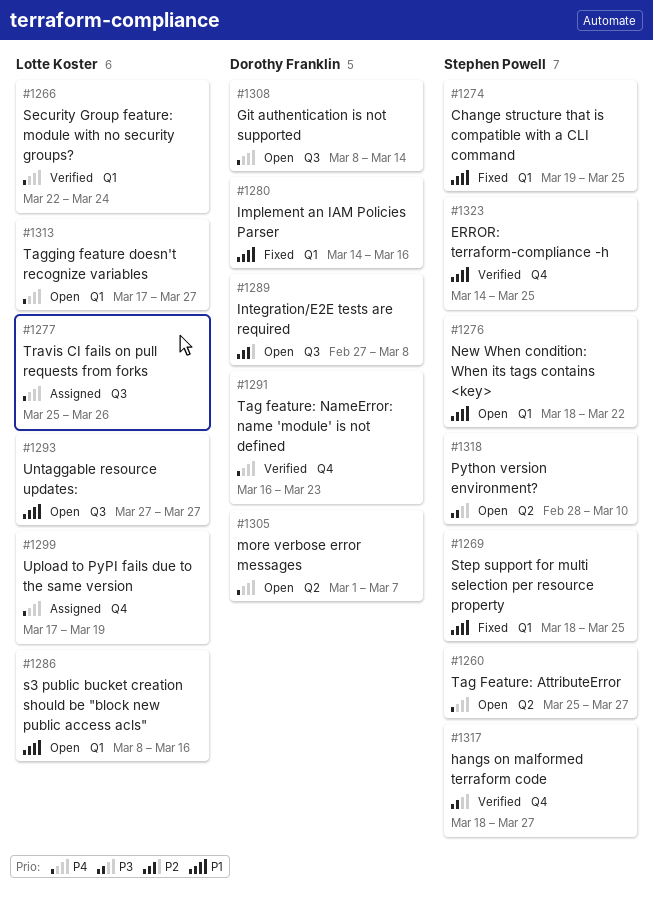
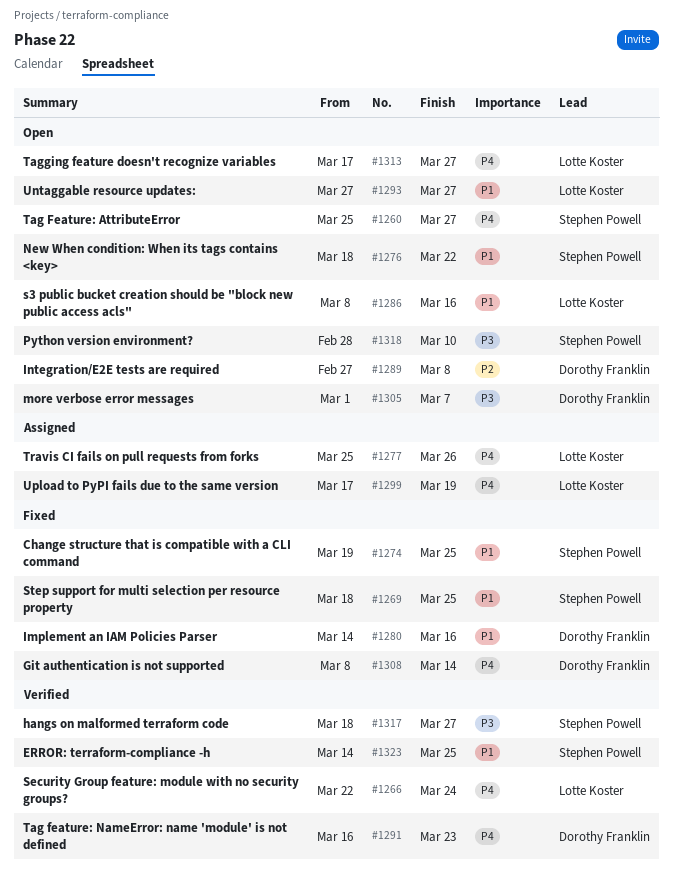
#1305, priority: P4 -> P3
#1308, status: Open -> Fixed

